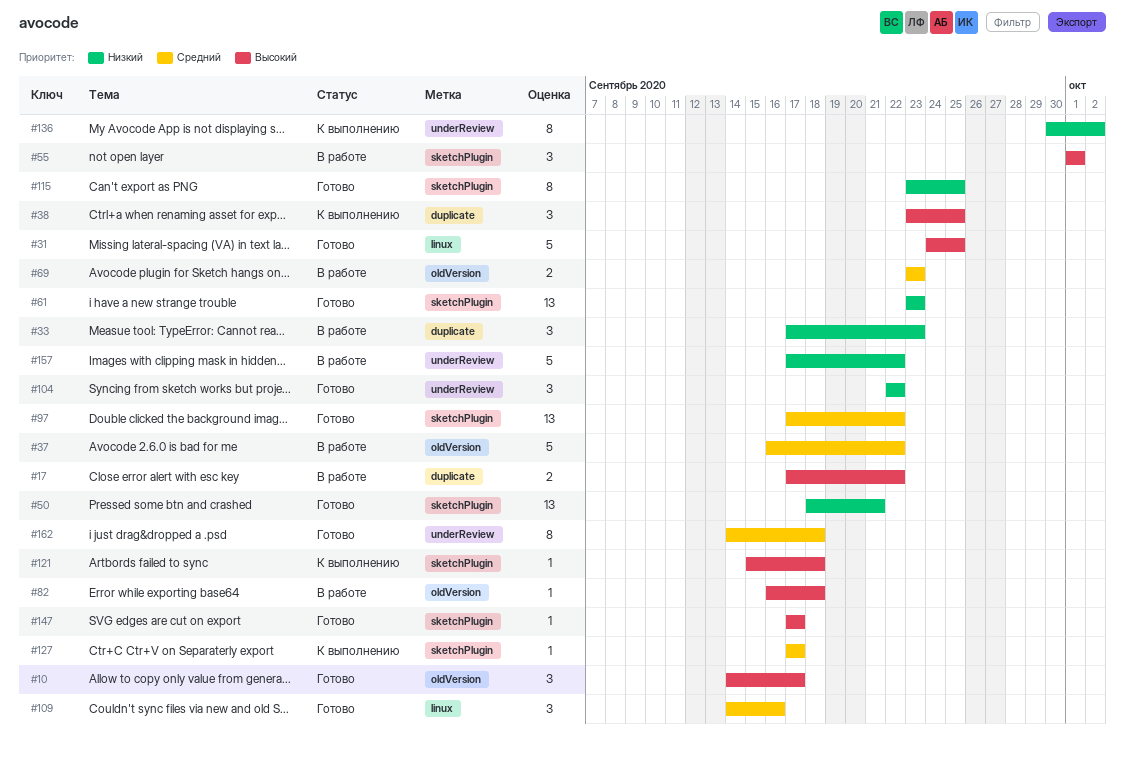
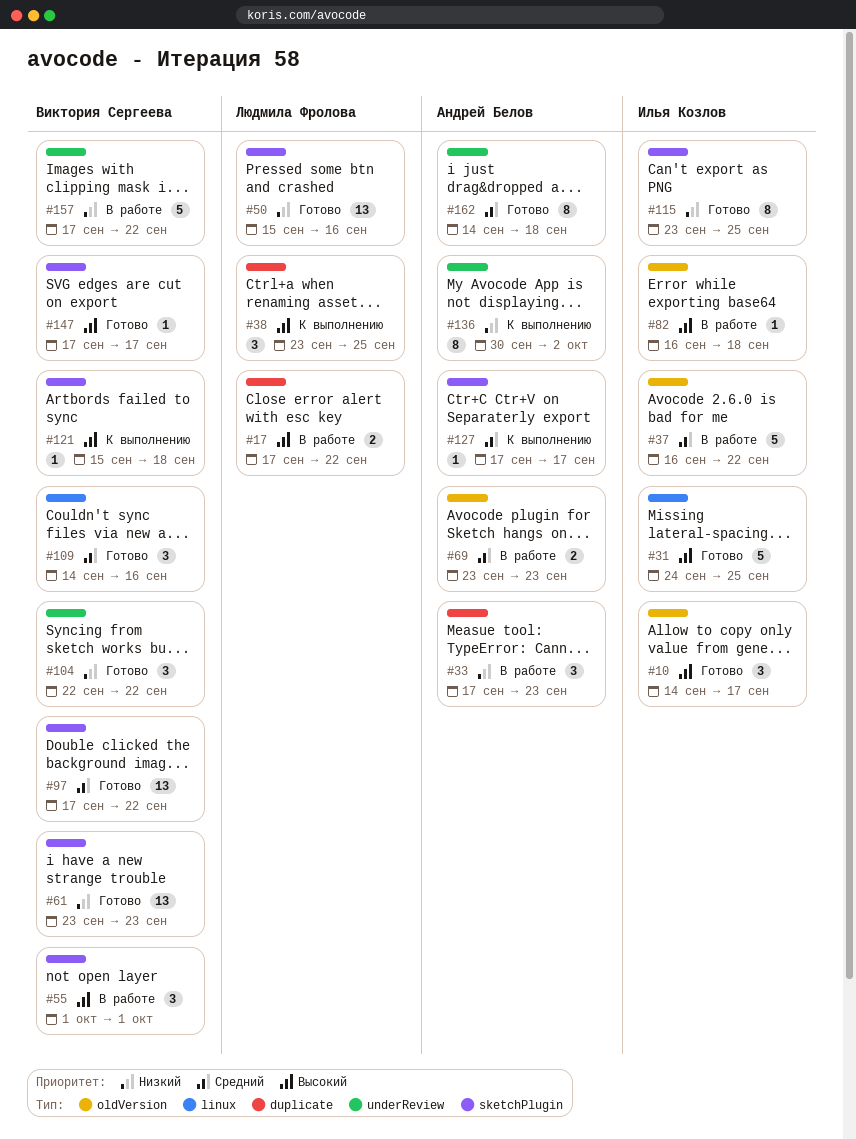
#50, start: Sep 18 -> Sep 15
#50, due: Sep 21 -> Sep 16

